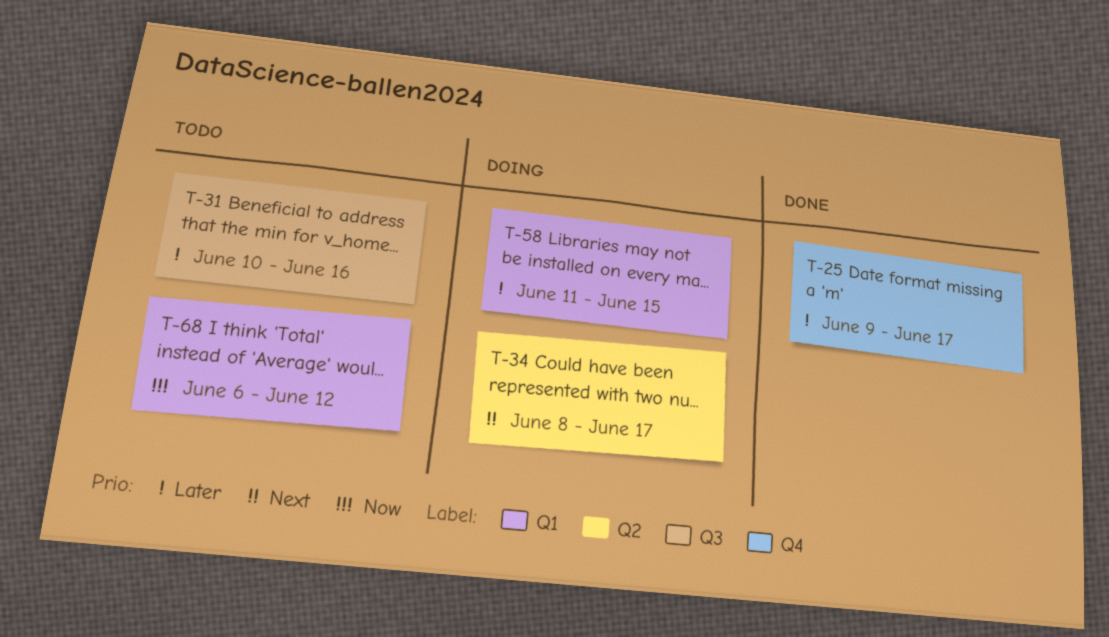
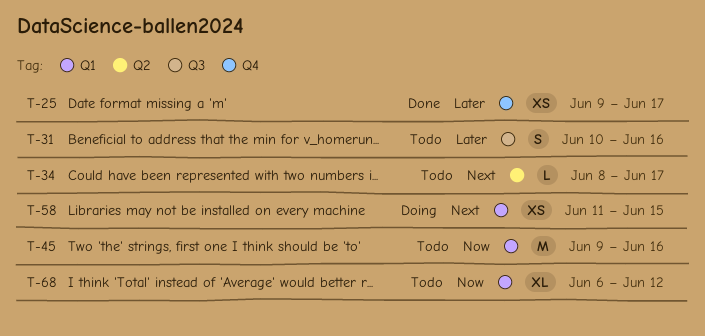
T-34, status: Doing -> Todo
T-45: none -> present
T-58, priority: Later -> Next

